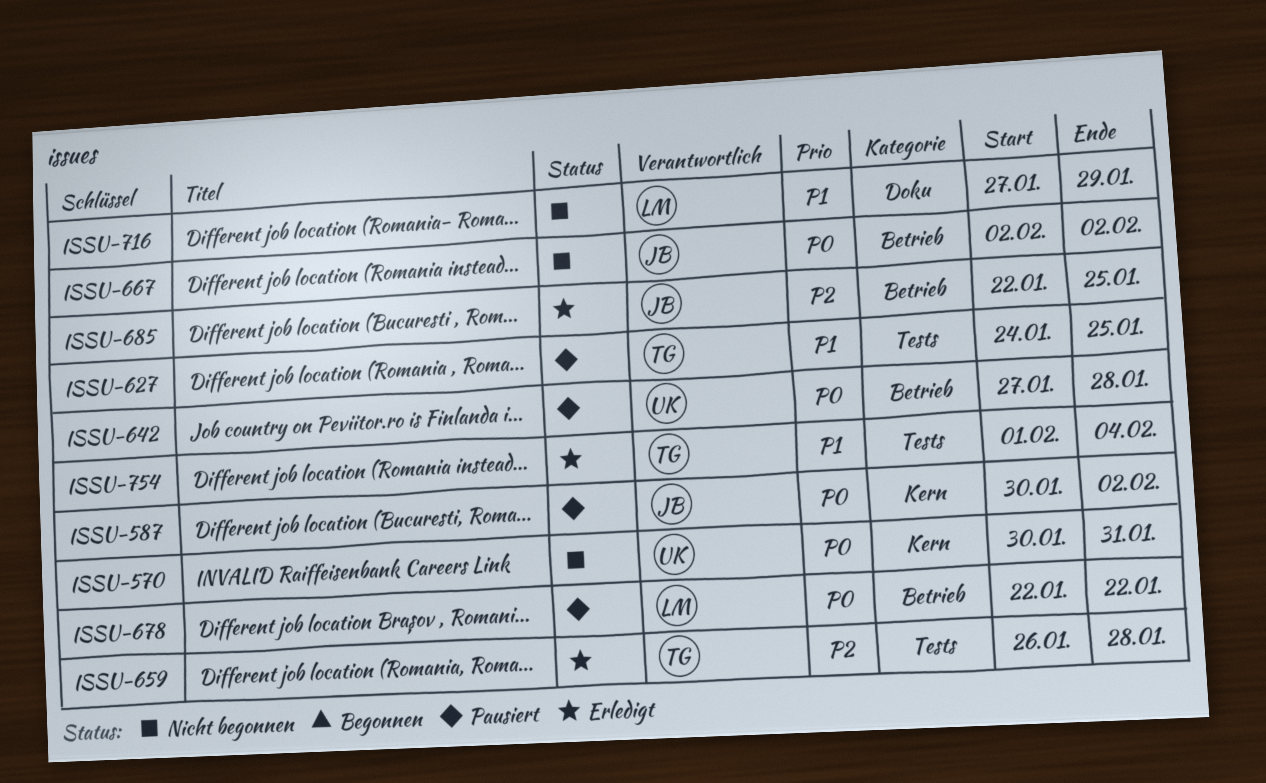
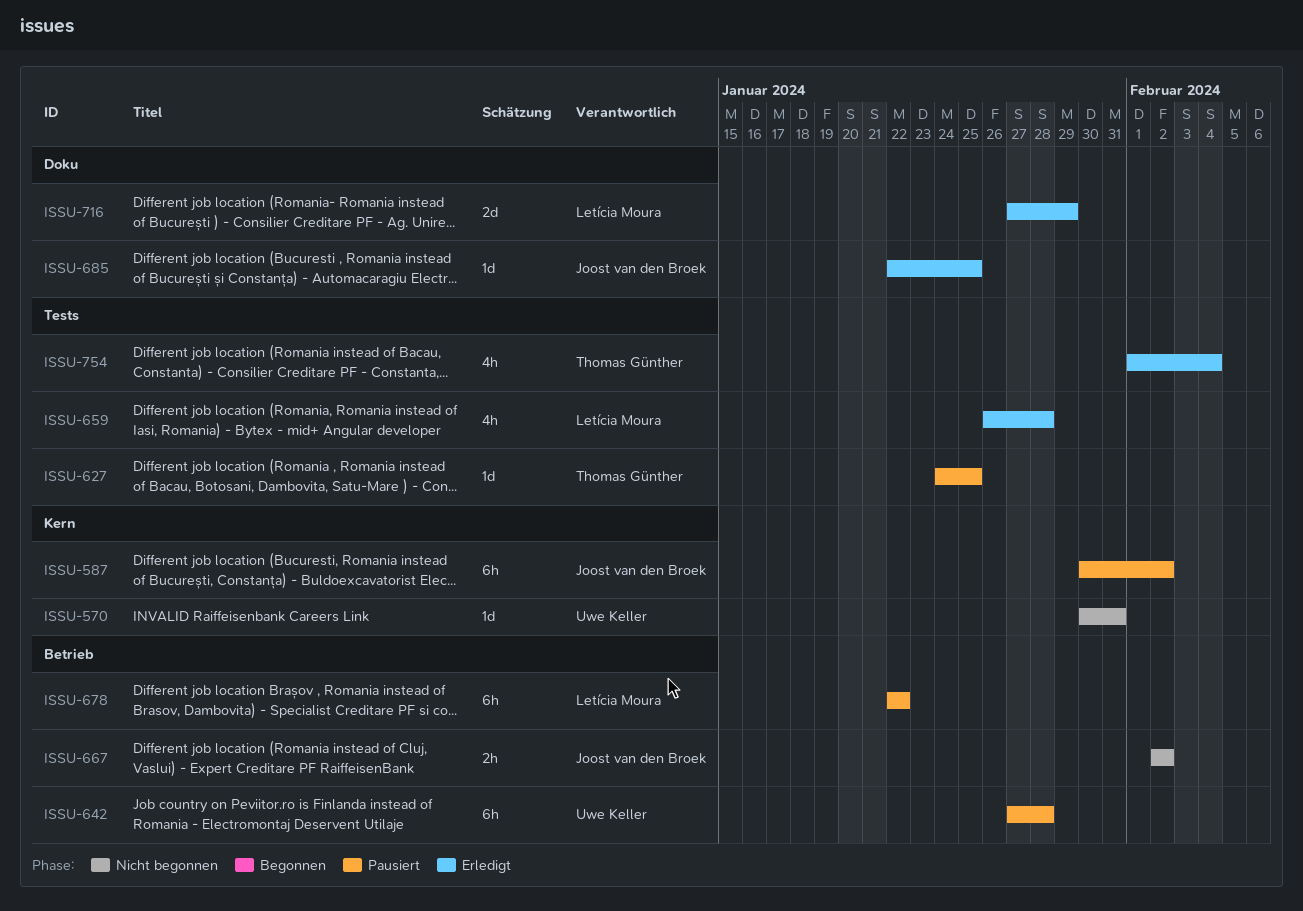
ISSU-659, owner: Thomas Günther -> Letícia Moura
ISSU-685, label: Betrieb -> Doku
ISSU-716, status: Nicht begonnen -> Erledigt

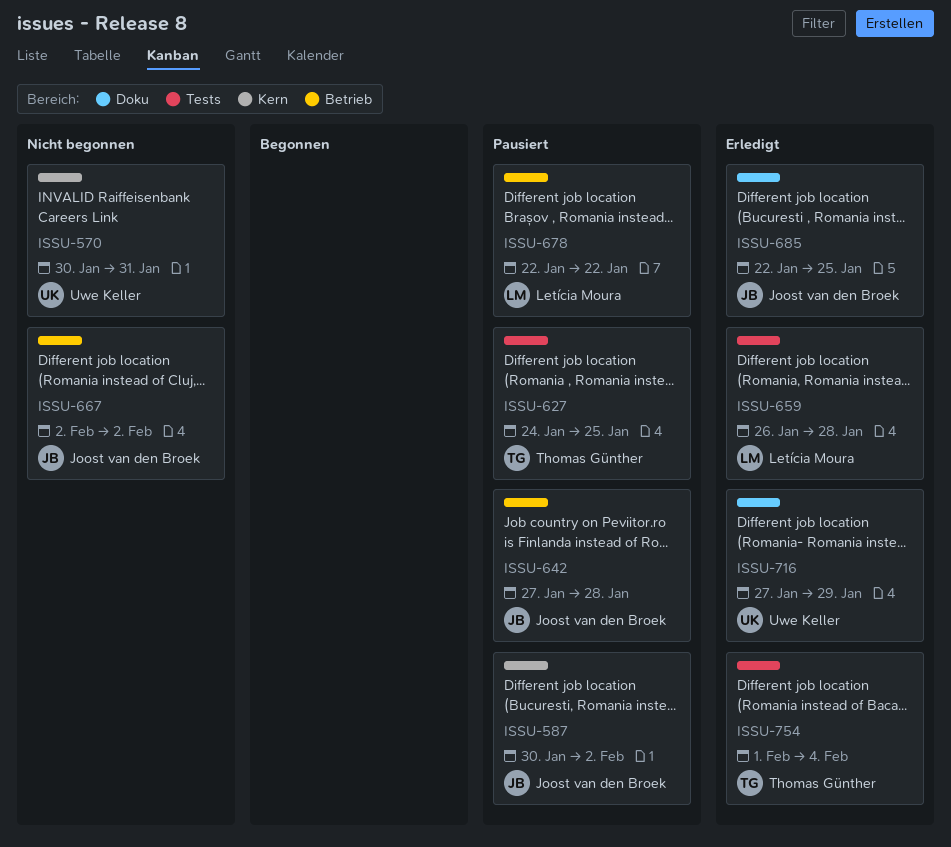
ISSU-642, owner: Uwe Keller -> Joost van den Broek
ISSU-716, owner: Letícia Moura -> Uwe Keller

